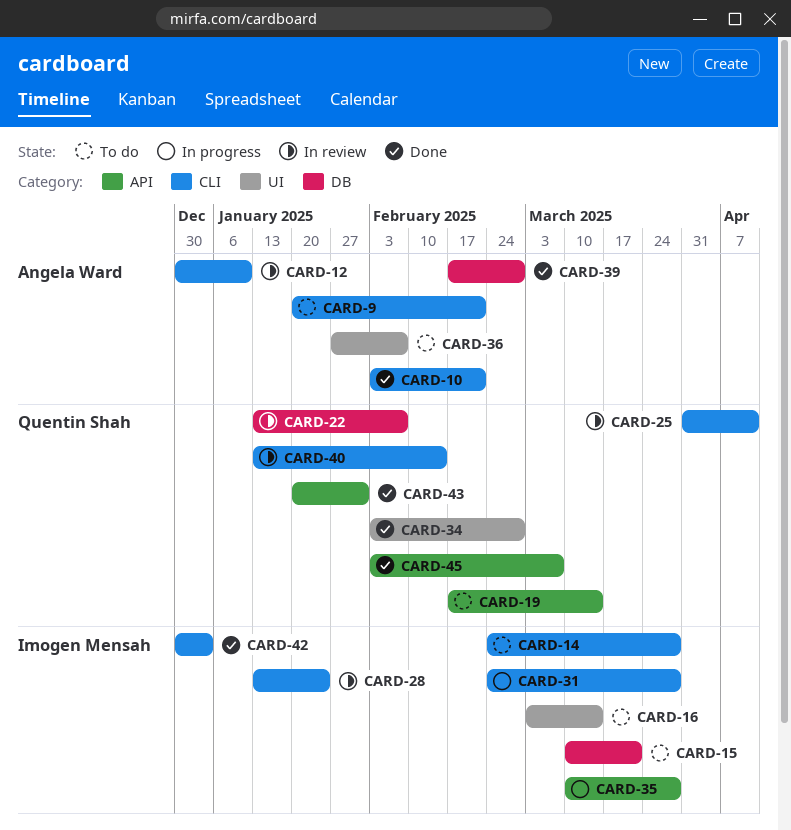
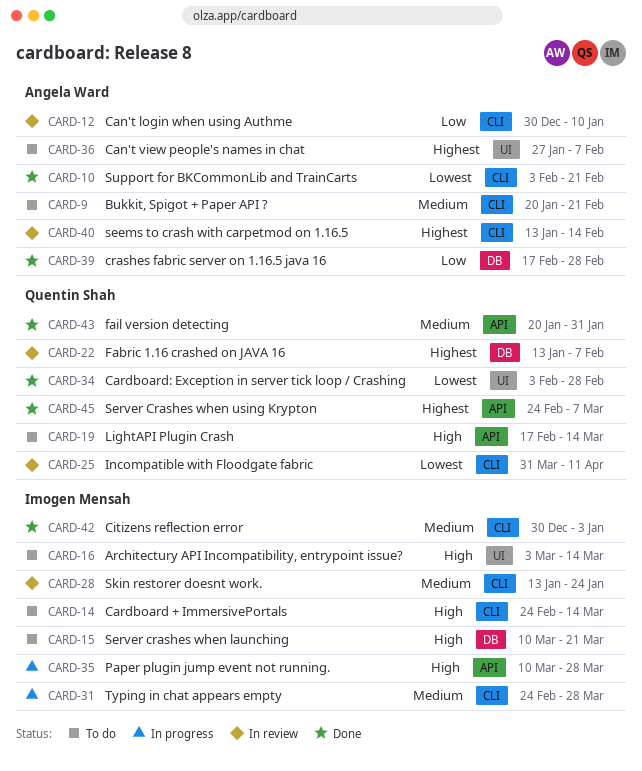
CARD-14, due: Mar 28 -> Mar 14
CARD-40, owner: Quentin Shah -> Angela Ward
CARD-45, start: Feb 3 -> Feb 24

